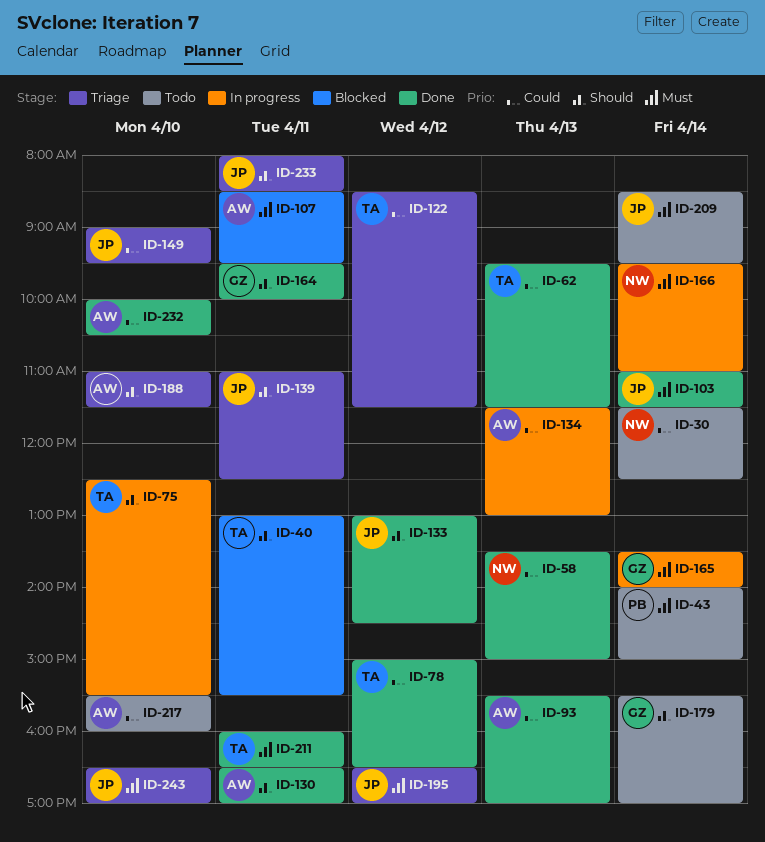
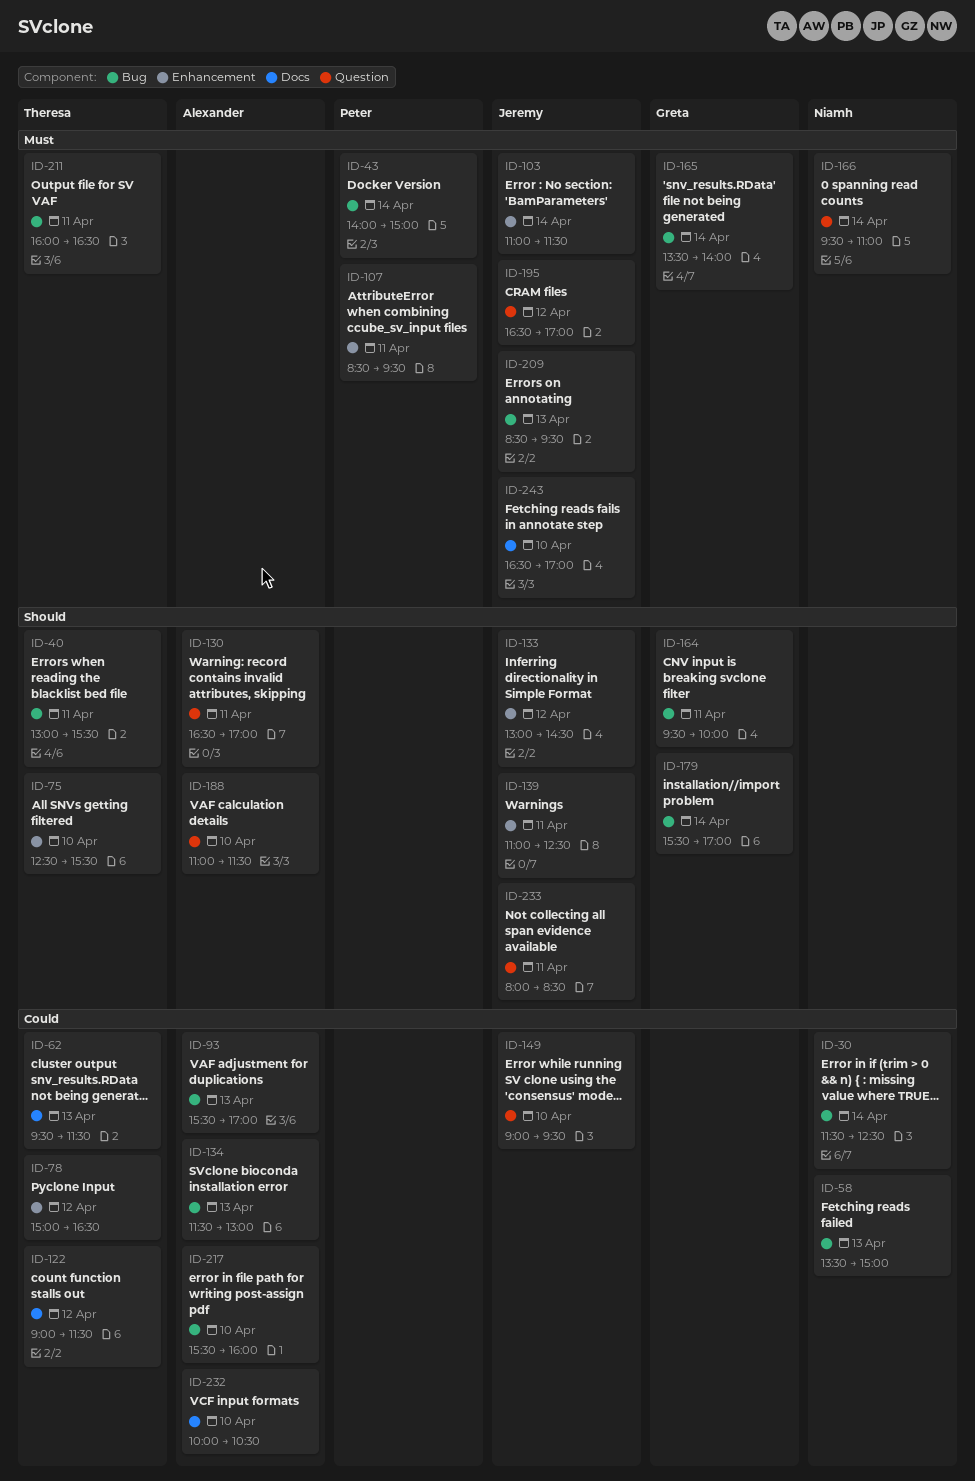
ID-107, owner: Alexander -> Peter
ID-122, begins: 08:30 -> 09:00
ID-209, day: Apr 14 -> Apr 13

